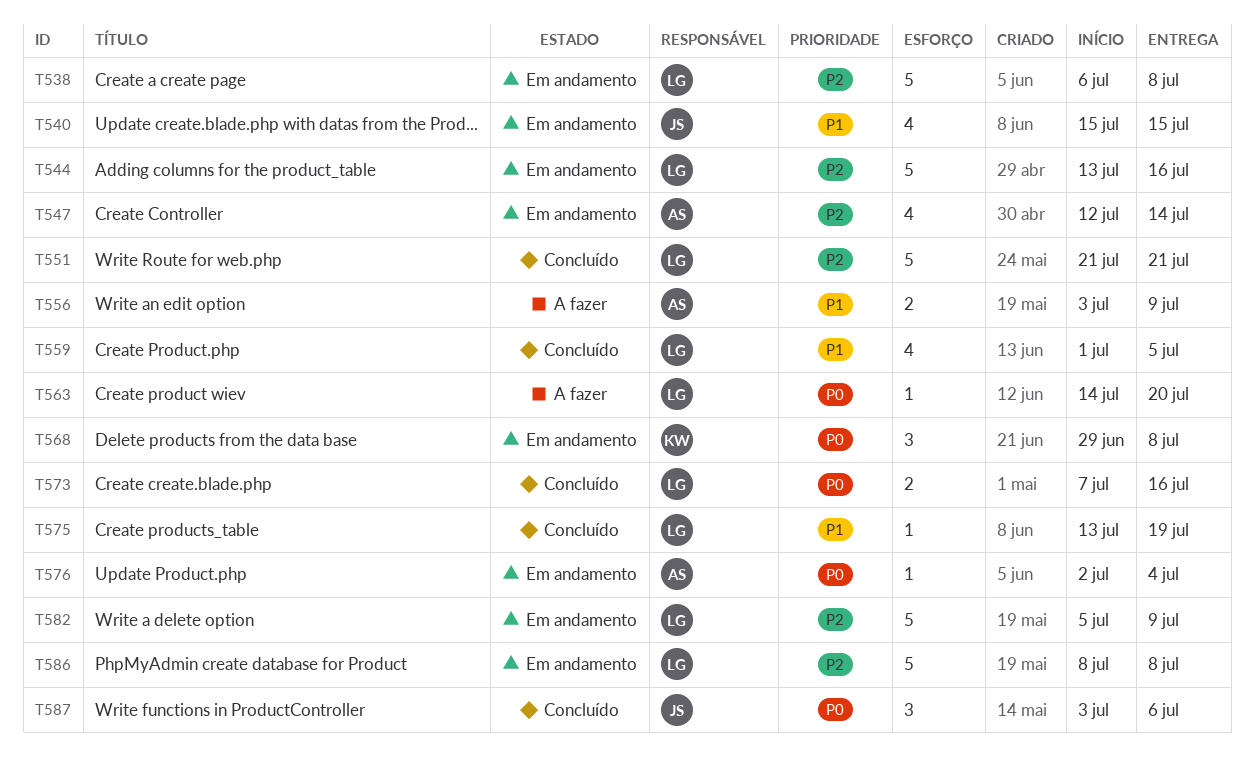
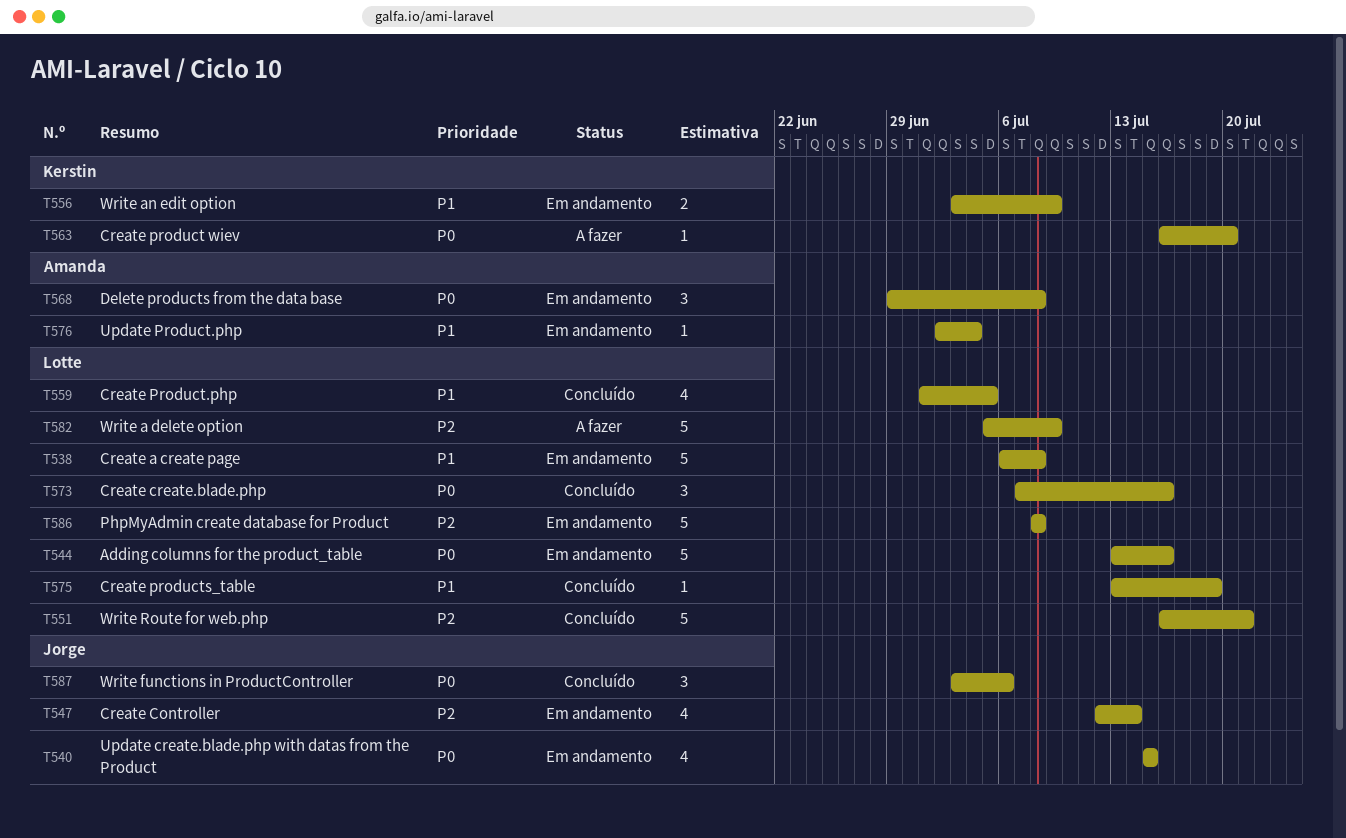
T538, priority: P2 -> P1
T540, priority: P1 -> P0
T544, priority: P2 -> P0
T547, owner: Amanda -> Jorge
T551, start: Jul 21 -> Jul 16
T556, status: A fazer -> Em andamento
T556, owner: Amanda -> Kerstin
T563, owner: Lotte -> Kerstin
T563, start: Jul 14 -> Jul 16
T568, owner: Kerstin -> Amanda
T573, estimate: 2 -> 3
T576, priority: P0 -> P1
T582, status: Em andamento -> A fazer

